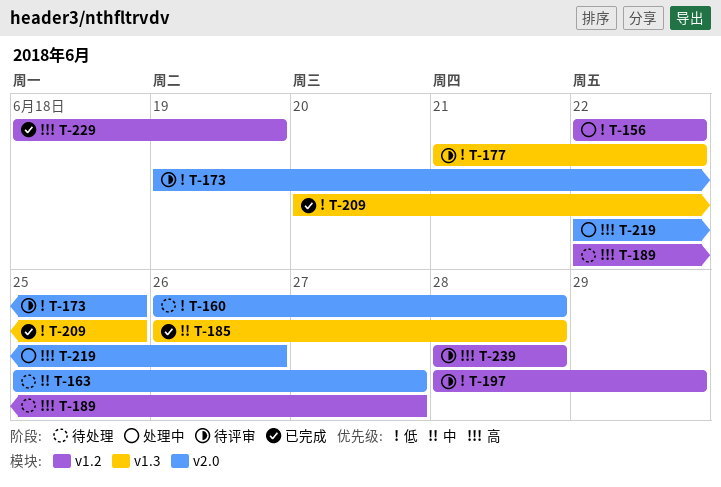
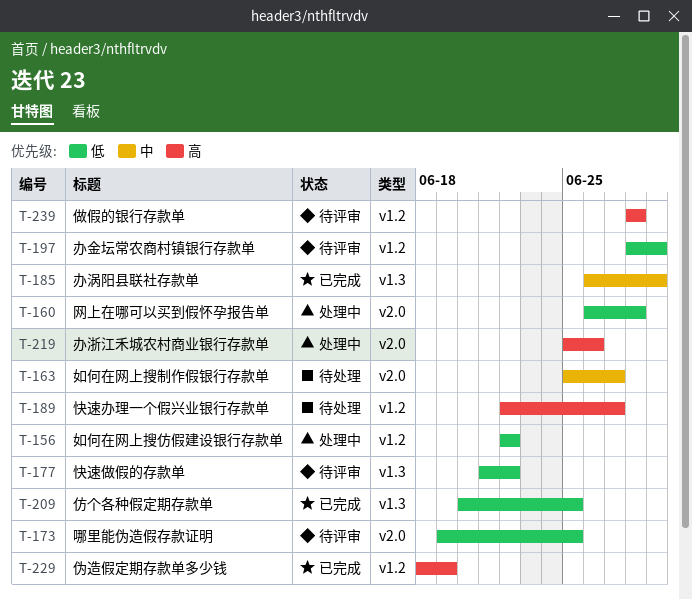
T-160, status: 待处理 -> 处理中
T-185, due: Jun 28 -> Jun 29
T-219, start: Jun 22 -> Jun 25

